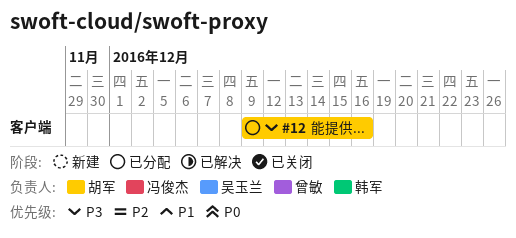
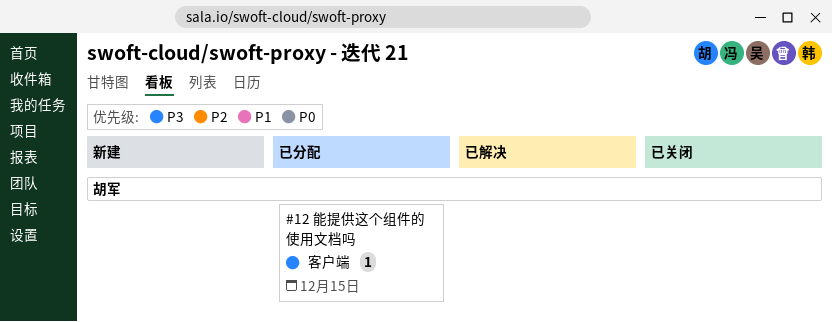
#12, due: Dec 16 -> Dec 15

